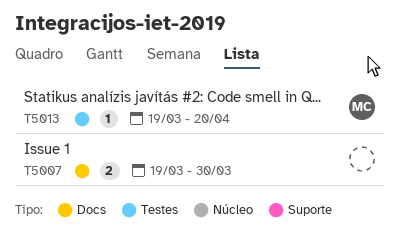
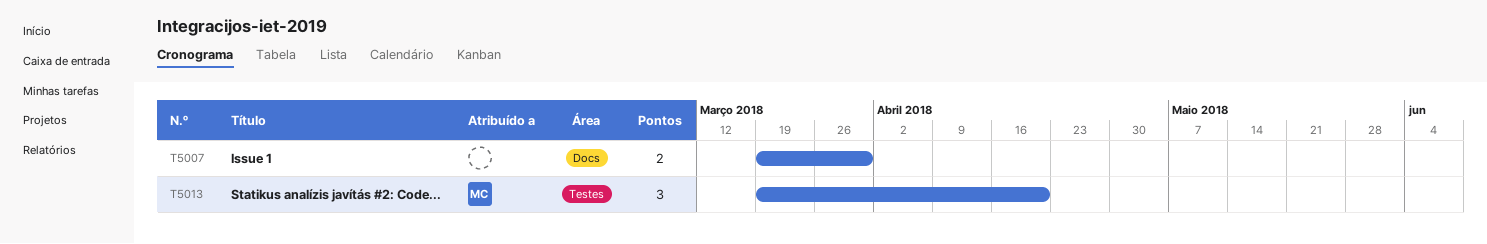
T5013, estimate: 1 -> 3

